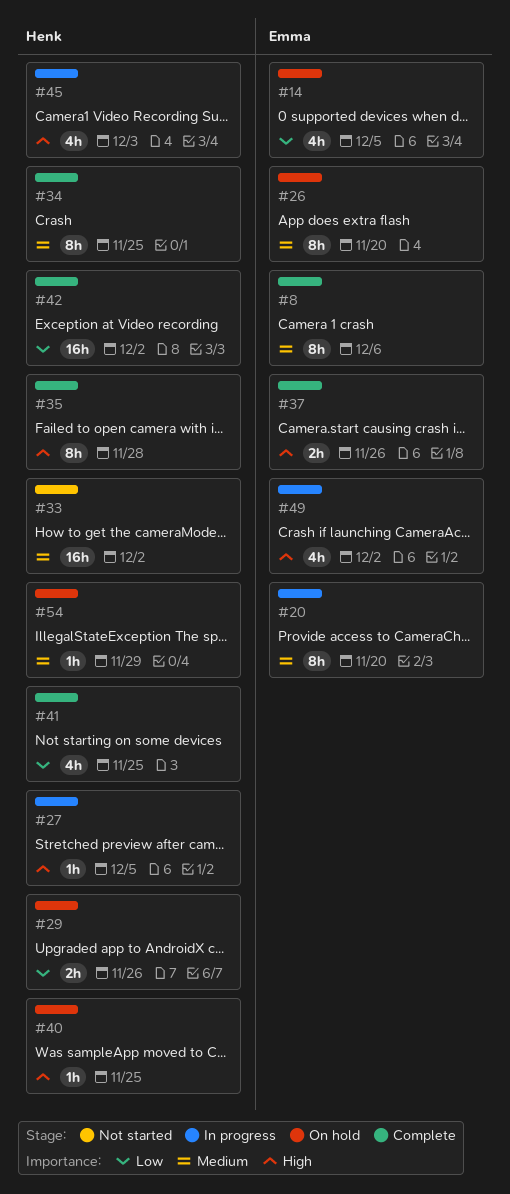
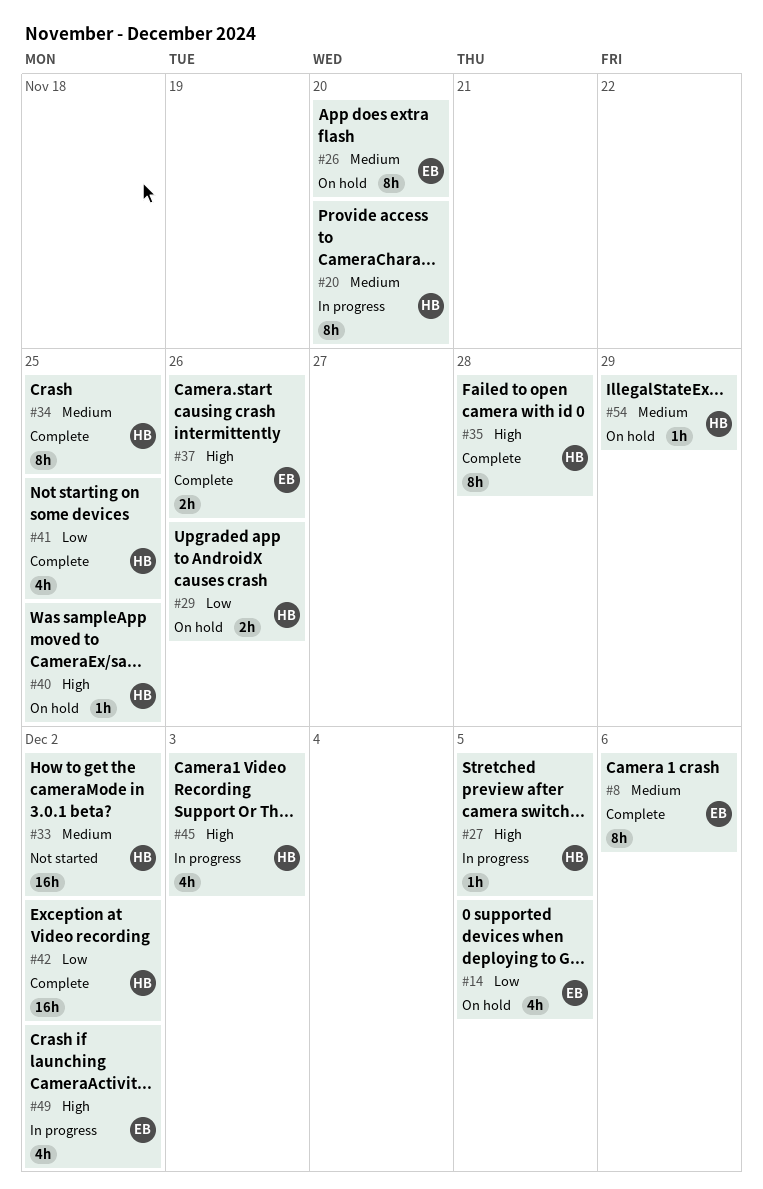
#20, owner: Emma -> Henk

